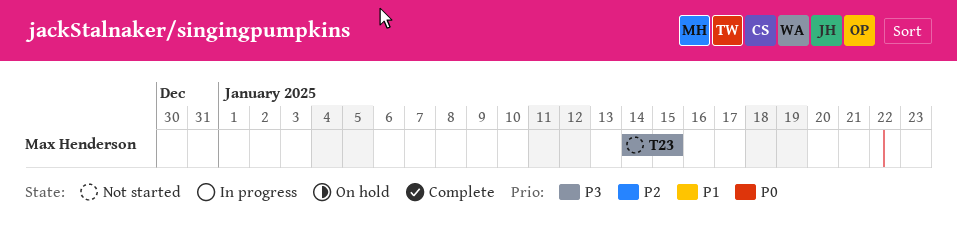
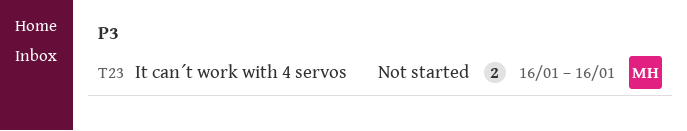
T23, start: Jan 14 -> Jan 16
T23, due: Jan 15 -> Jan 16

